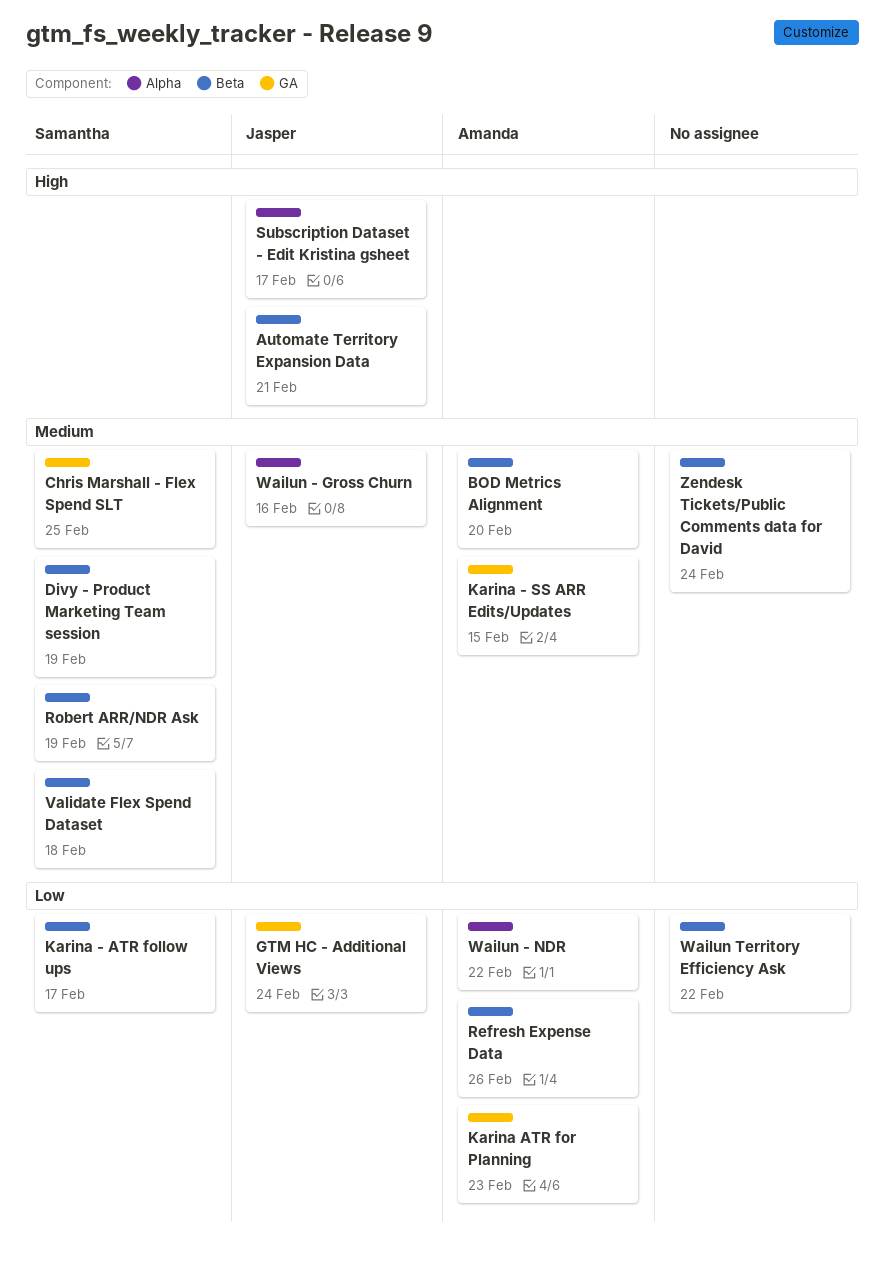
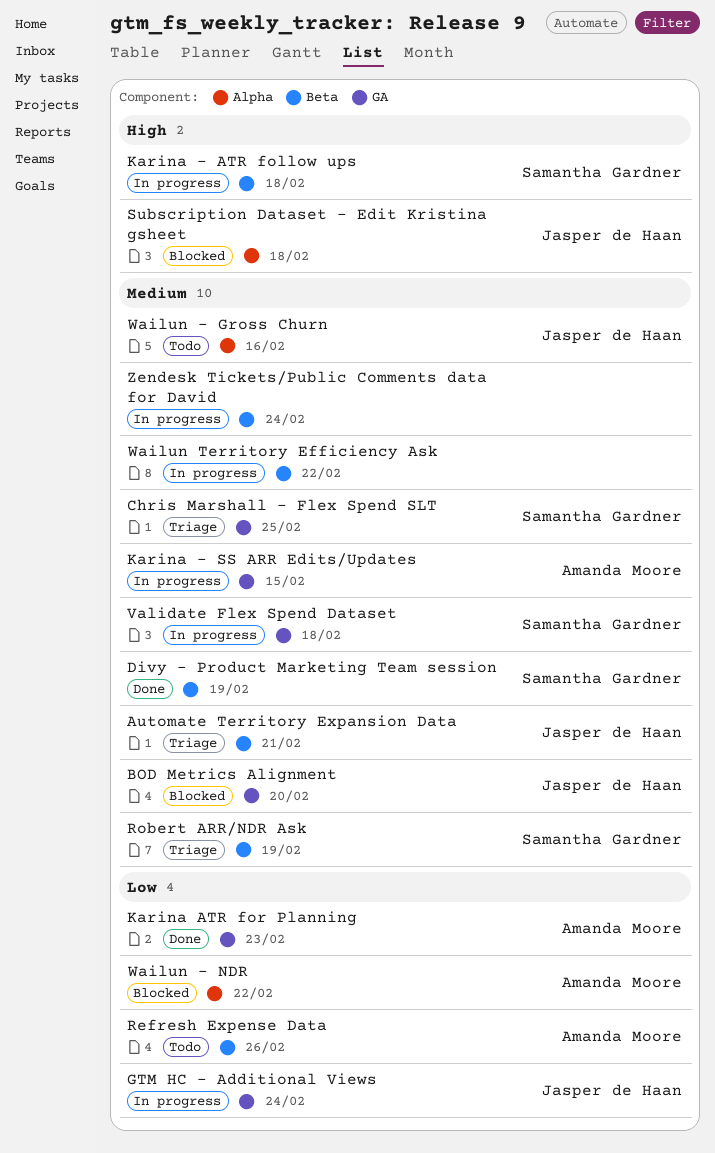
Automate Territory Expansion Data, priority: High -> Medium
BOD Metrics Alignment, owner: Amanda Moore -> Jasper de Haan
BOD Metrics Alignment, label: Beta -> GA
Karina - ATR follow ups, priority: Low -> High
Karina - ATR follow ups, due: Feb 17 -> Feb 18
Subscription Dataset - Edit Kristina gsheet, due: Feb 17 -> Feb 18
Validate Flex Spend Dataset, label: Beta -> GA
Wailun Territory Efficiency Ask, priority: Low -> Medium

